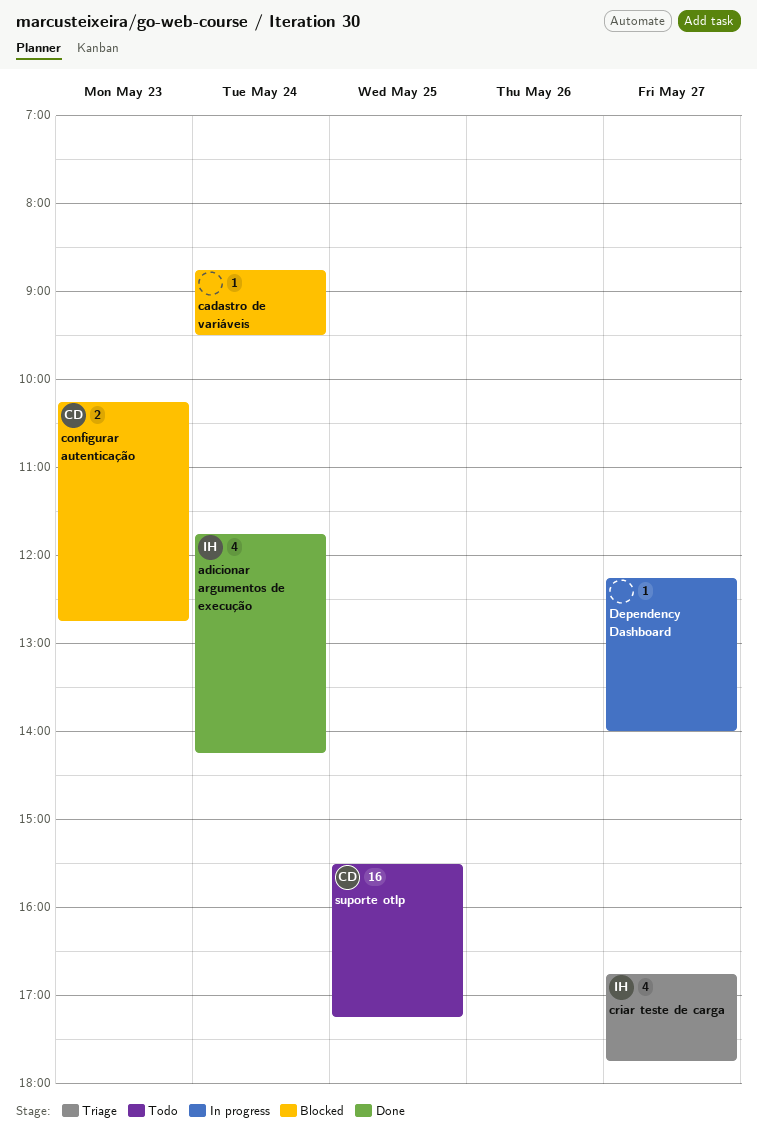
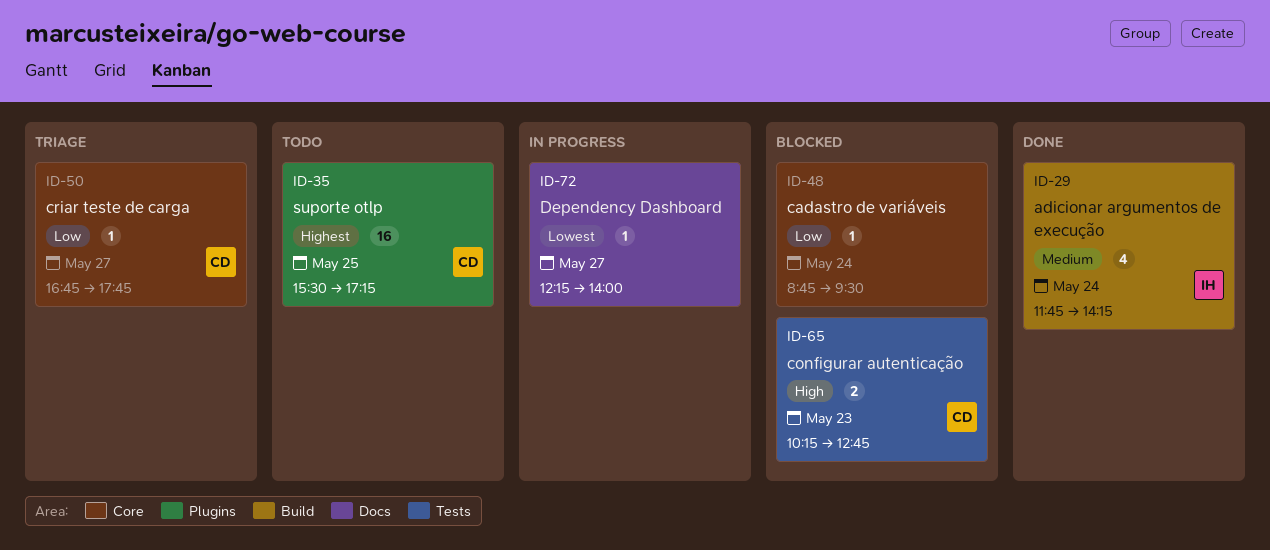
criar teste de carga, owner: IH -> CD
criar teste de carga, estimate: 4 -> 1

